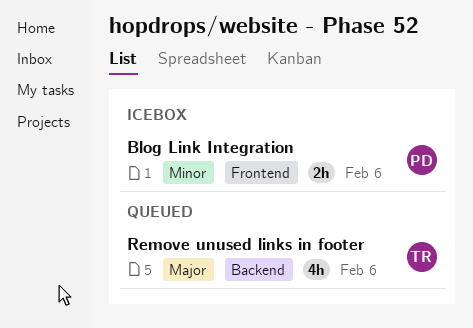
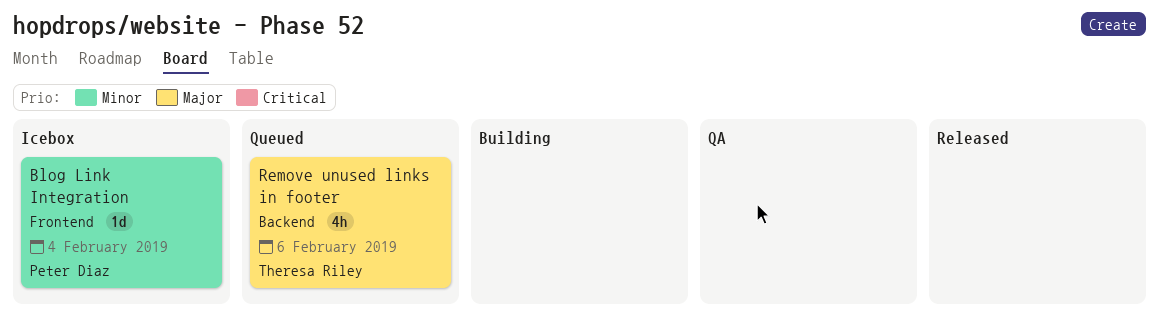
Blog Link Integration, estimate: 2h -> 1d
Blog Link Integration, due: Feb 6 -> Feb 4

